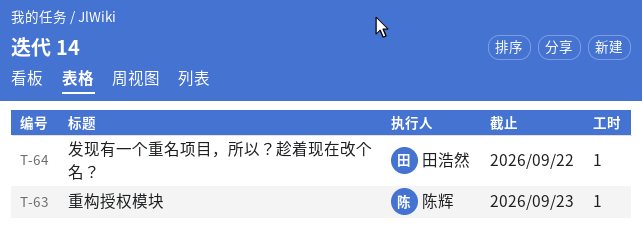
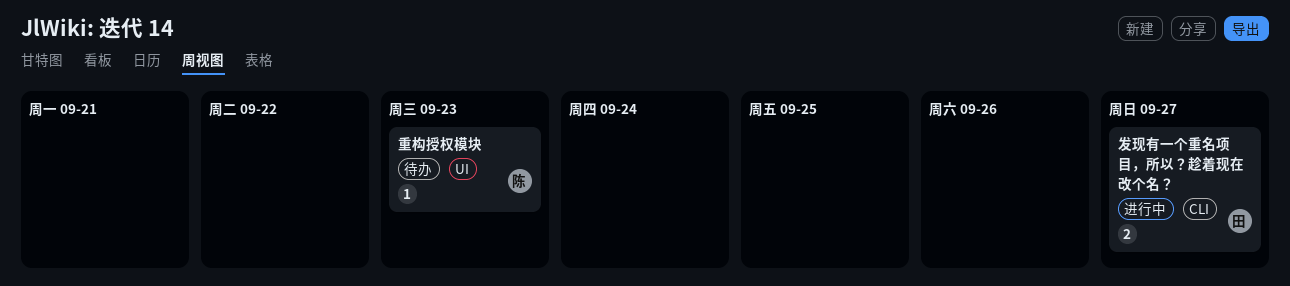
发现有一个重名项目，所以？趁着现在改个名？, estimate: 1 -> 2
发现有一个重名项目，所以？趁着现在改个名？, due: Sep 22 -> Sep 27

